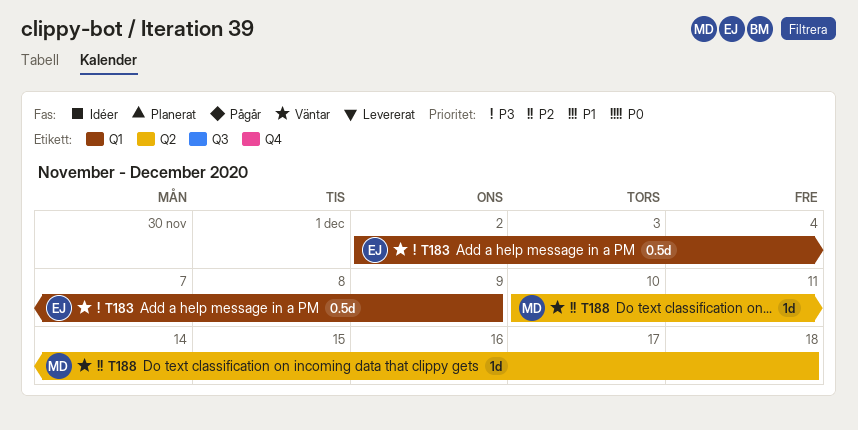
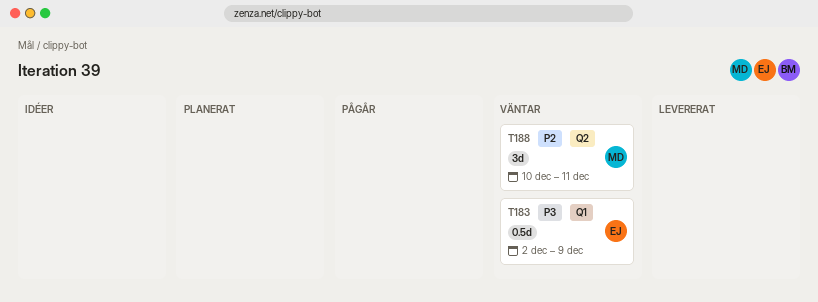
T188, estimate: 1d -> 3d
T188, due: Dec 18 -> Dec 11

